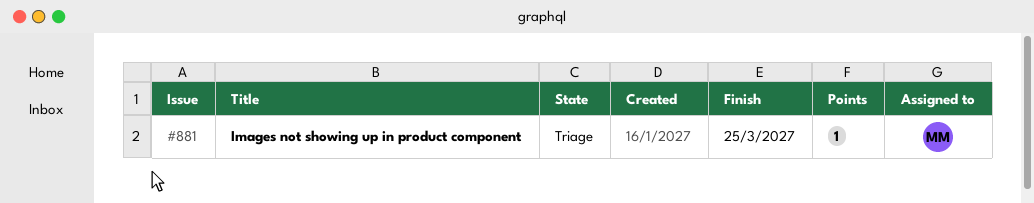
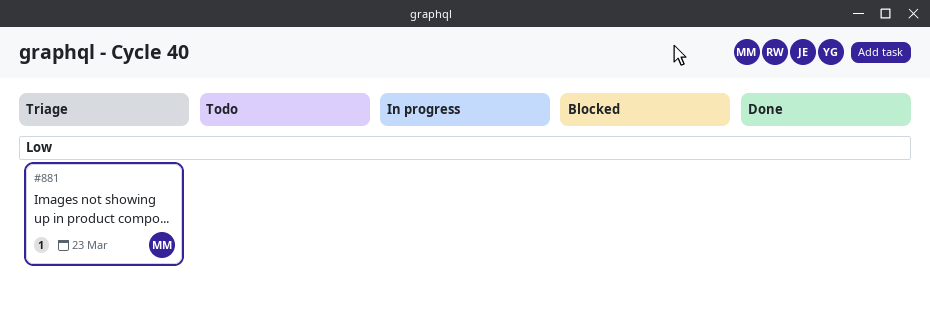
#881, due: Mar 25 -> Mar 23

